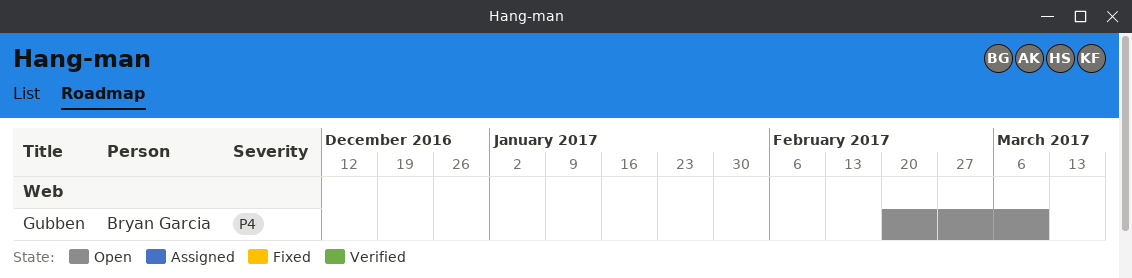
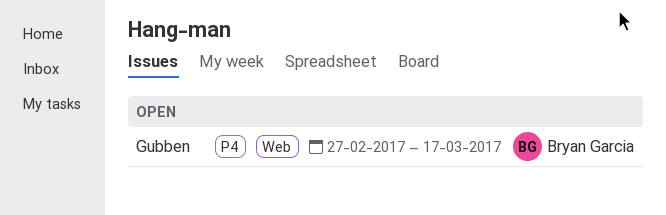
Gubben, start: Feb 20 -> Feb 27
Gubben, due: Mar 10 -> Mar 17

